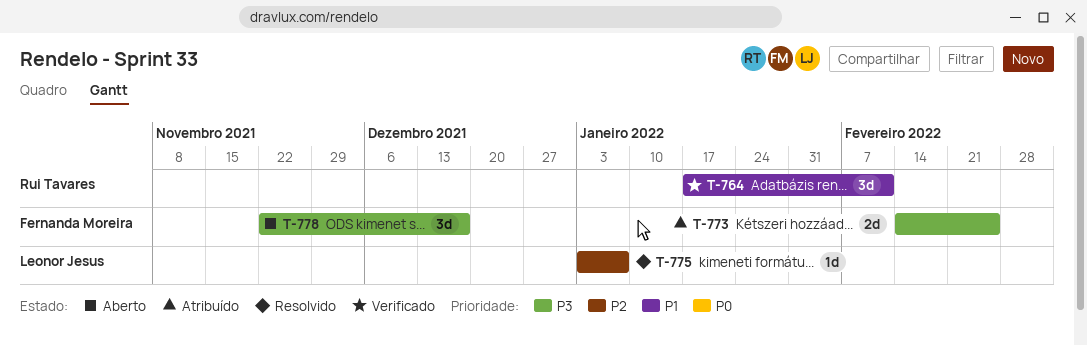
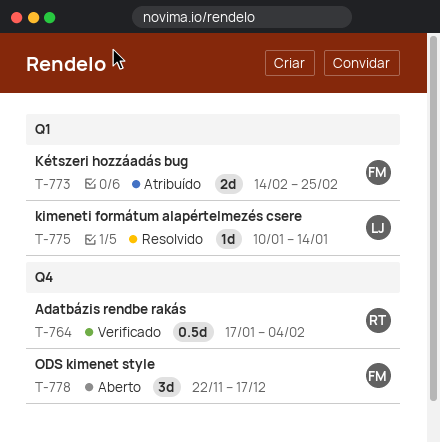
T-764, estimate: 3d -> 0.5d
T-764, due: Feb 11 -> Feb 4
T-775, start: Jan 3 -> Jan 10
T-775, due: Jan 7 -> Jan 14

